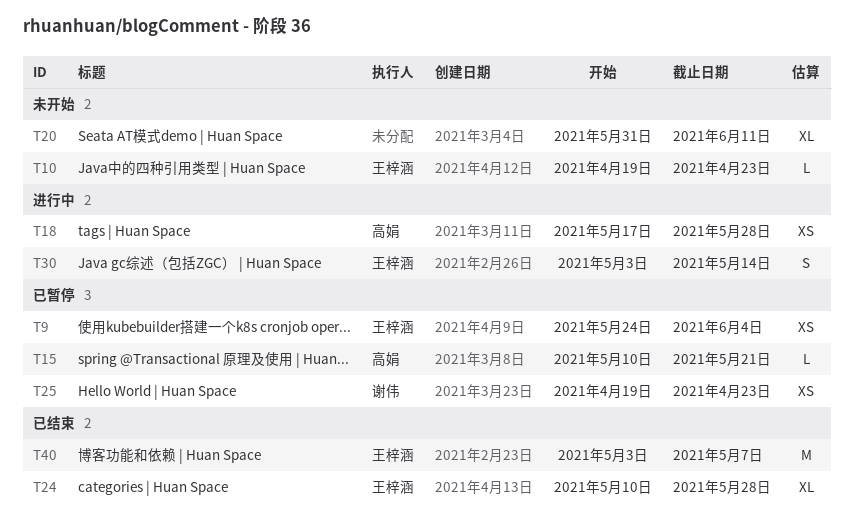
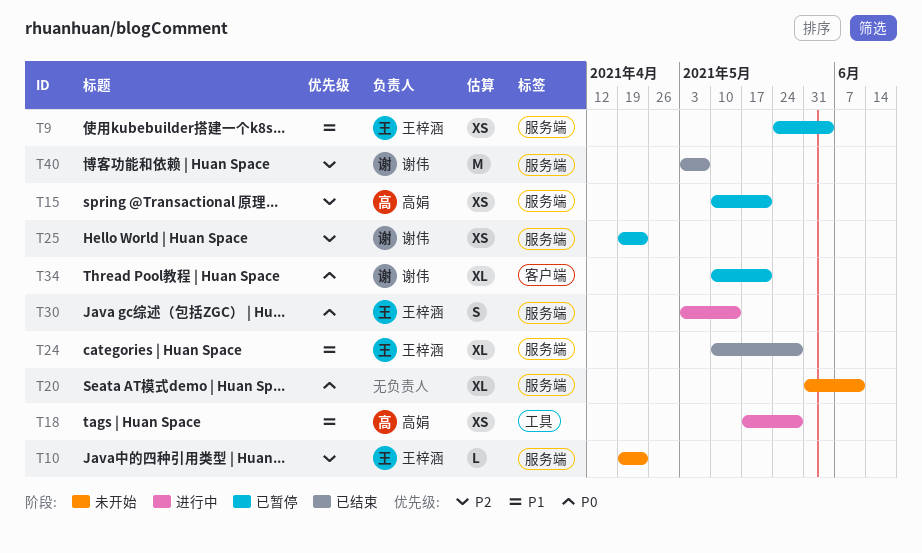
T15, estimate: L -> XS
T34: none -> present
T40, owner: 王梓涵 -> 谢伟

